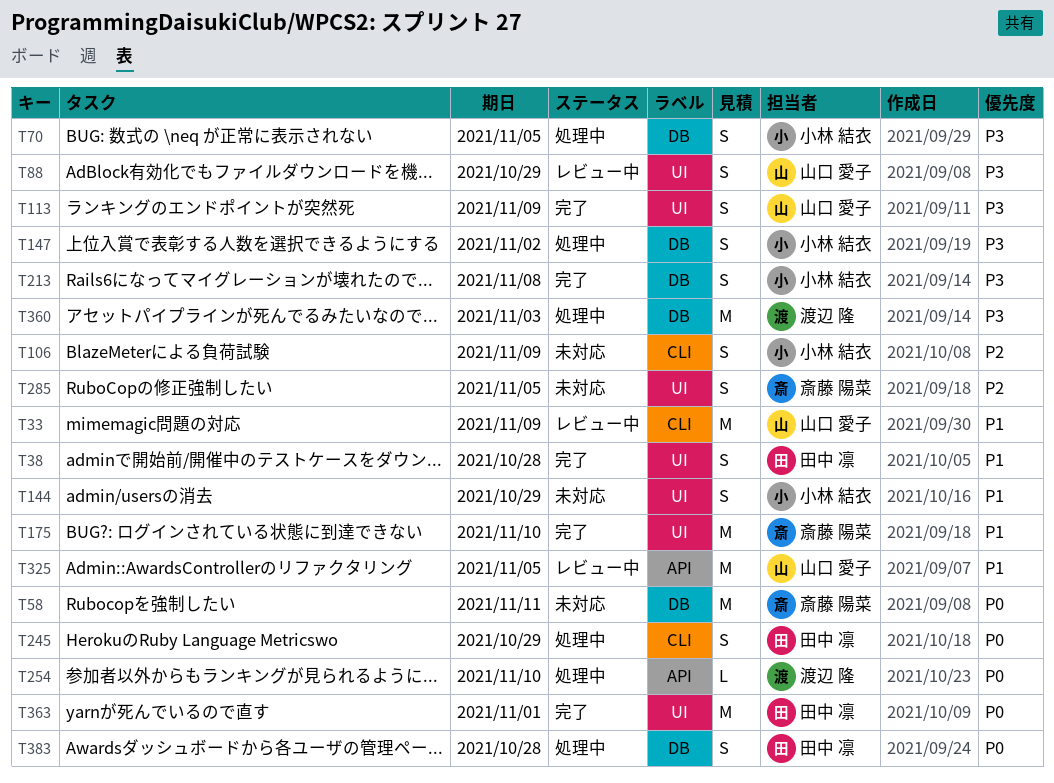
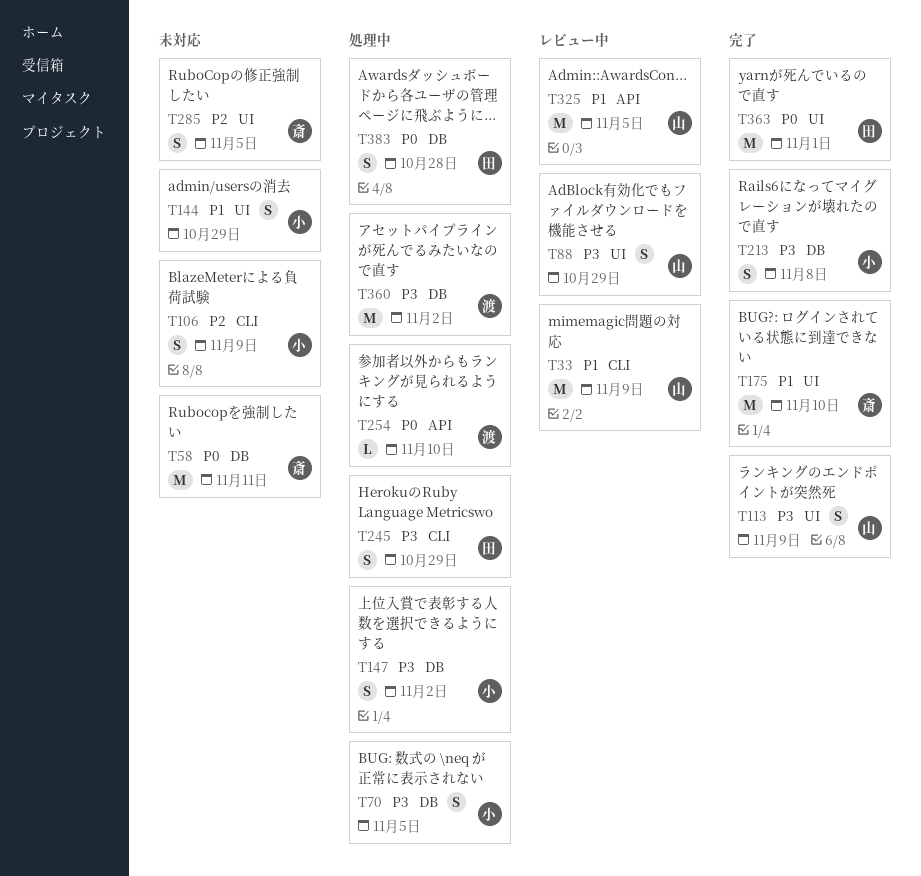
T38: present -> none
T245, priority: P0 -> P3
T360, due: Nov 3 -> Nov 2

